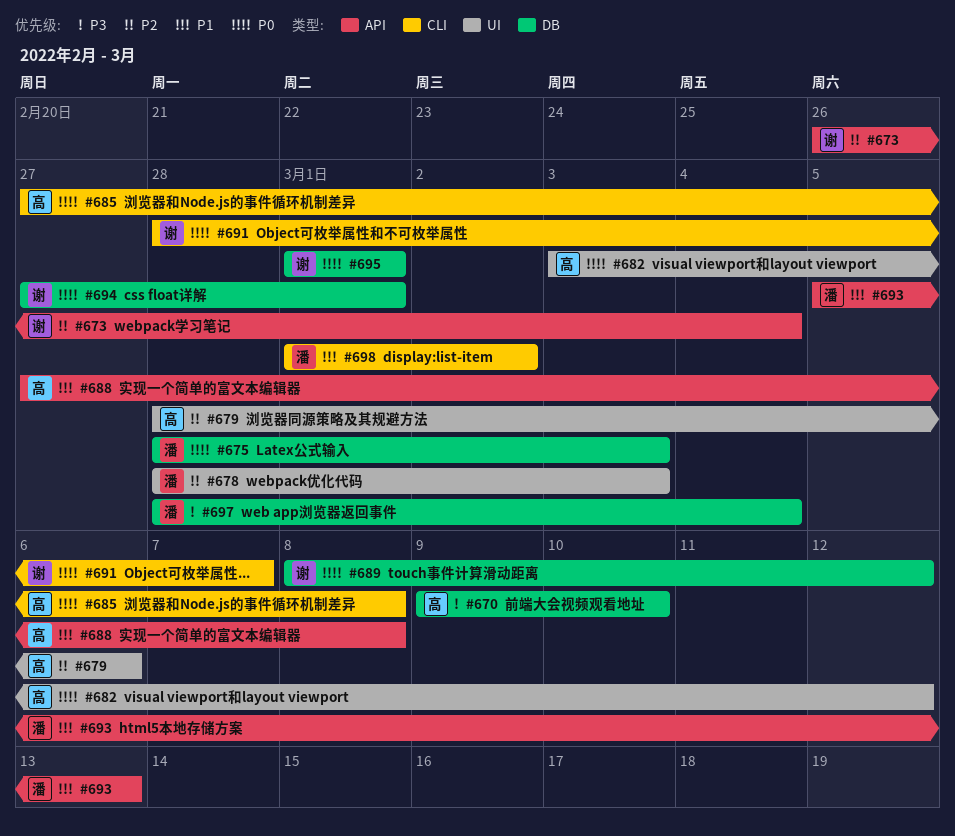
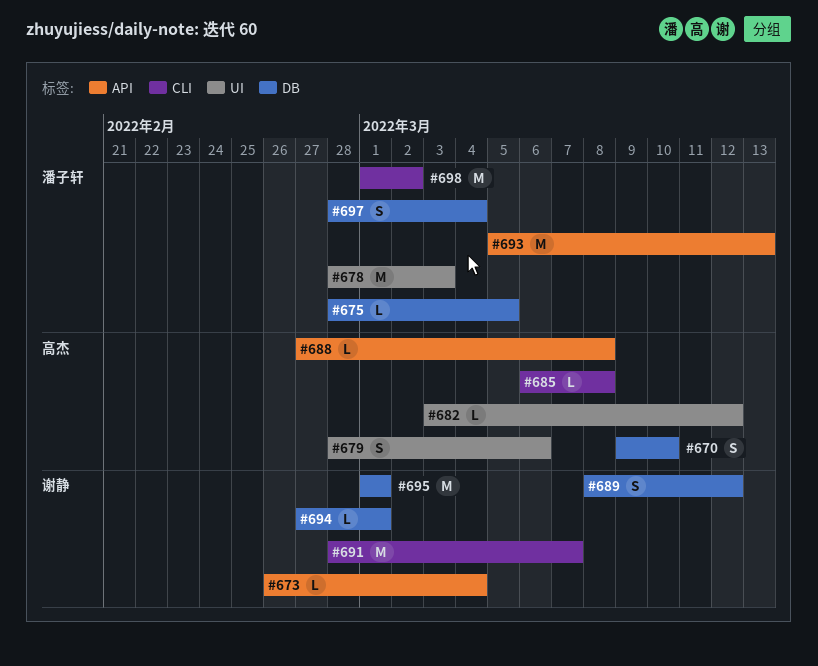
#675, due: Mar 3 -> Mar 5
#685, start: Feb 27 -> Mar 6

